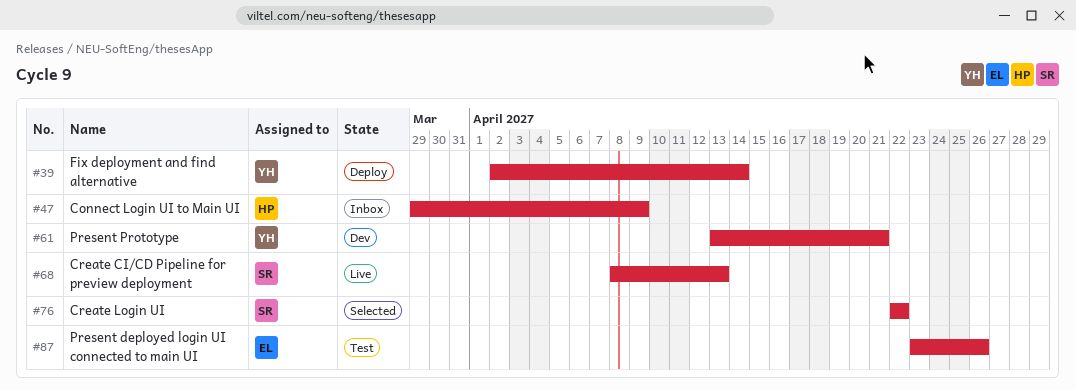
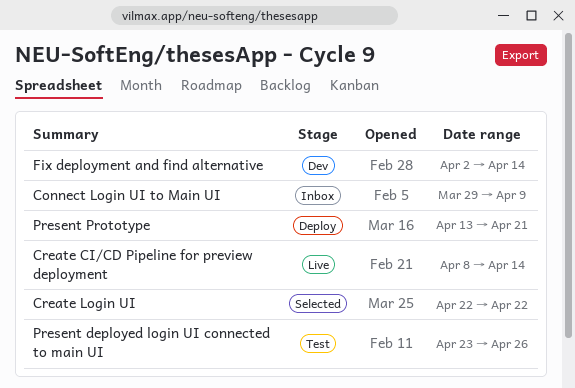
Create CI/CD Pipeline for preview deployment, due: Apr 13 -> Apr 14
Fix deployment and find alternative, status: Deploy -> Dev
Present Prototype, status: Dev -> Deploy

